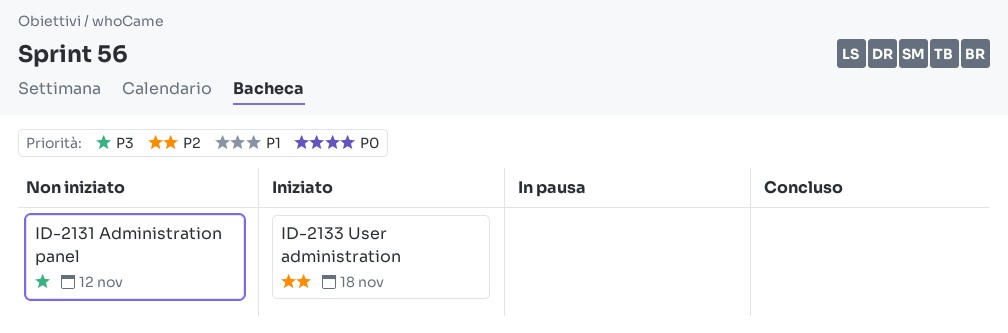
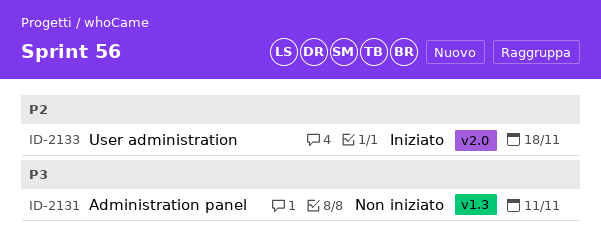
ID-2131, due: Nov 12 -> Nov 11

